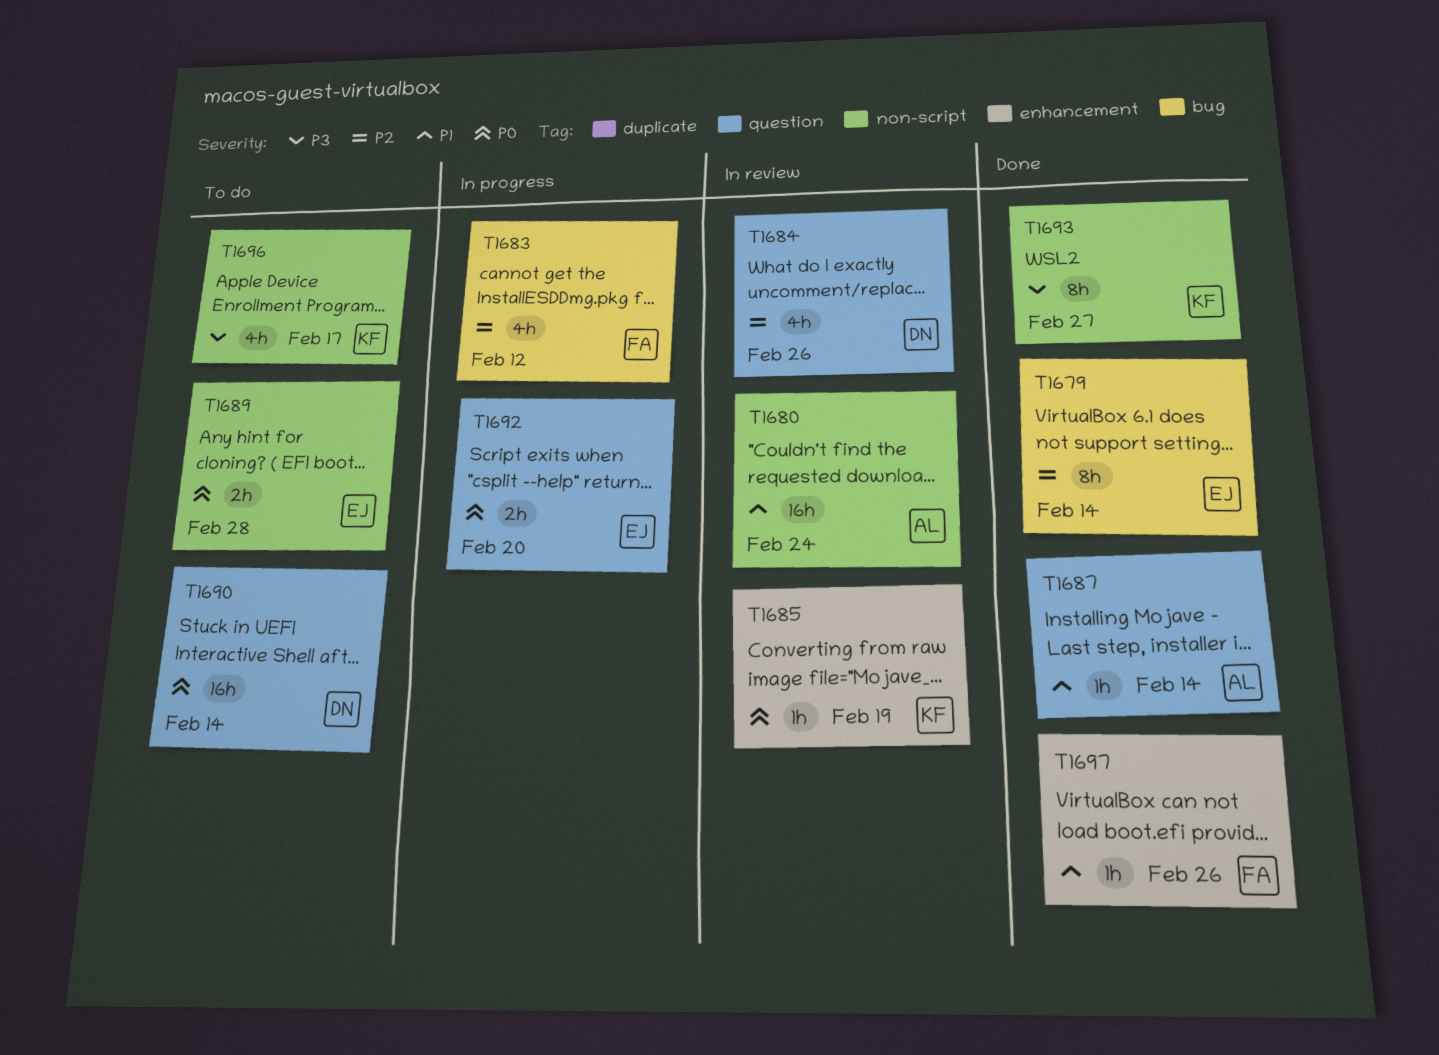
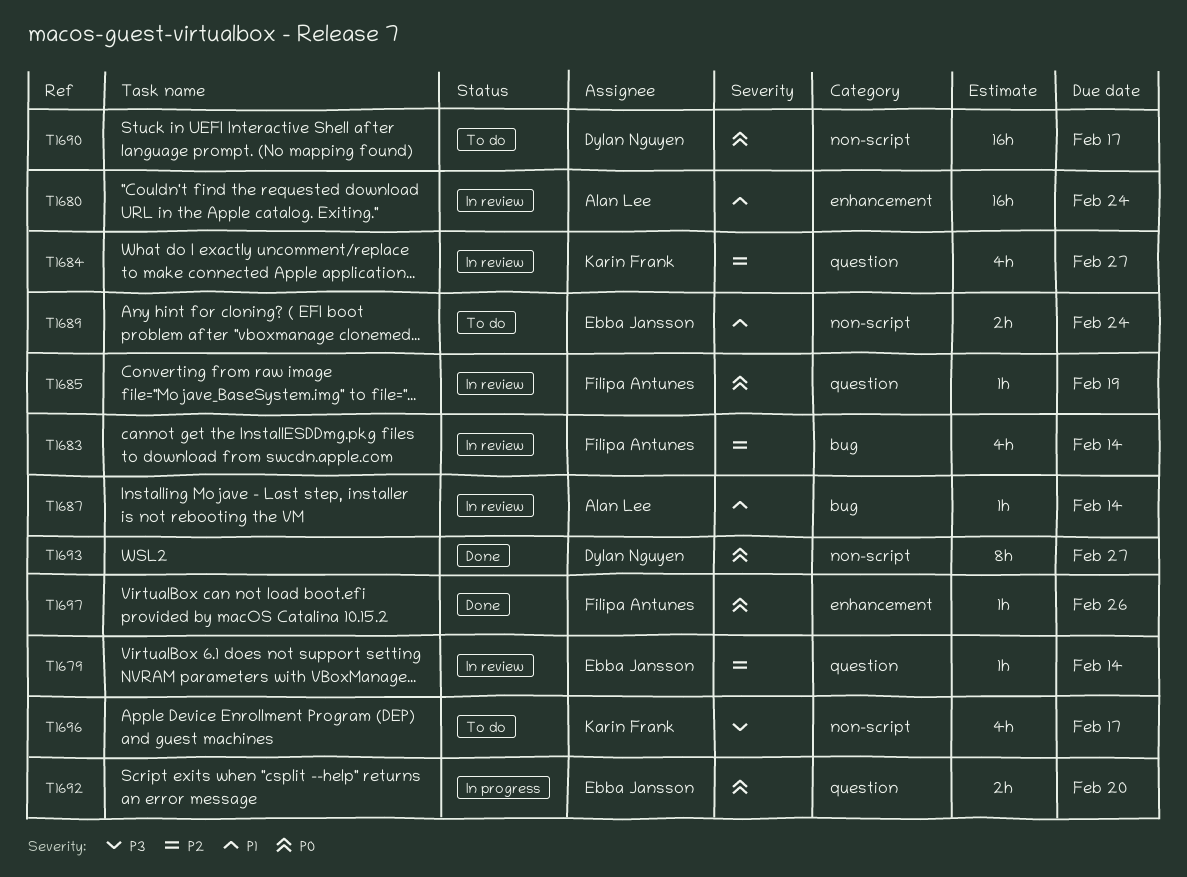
T1679, status: Done -> In review
T1679, label: bug -> question
T1679, estimate: 8h -> 1h
T1680, label: non-script -> enhancement
T1683, status: In progress -> In review
T1683, due: Feb 12 -> Feb 14
T1684, owner: Dylan Nguyen -> Karin Frank
T1684, due: Feb 26 -> Feb 27
T1685, owner: Karin Frank -> Filipa Antunes
T1685, label: enhancement -> question
T1687, status: Done -> In review
T1687, label: question -> bug
T1689, priority: P0 -> P1
T1689, due: Feb 28 -> Feb 24
T1690, label: question -> non-script
T1690, due: Feb 14 -> Feb 17
T1693, owner: Karin Frank -> Dylan Nguyen
T1693, priority: P3 -> P0
T1697, priority: P1 -> P0

